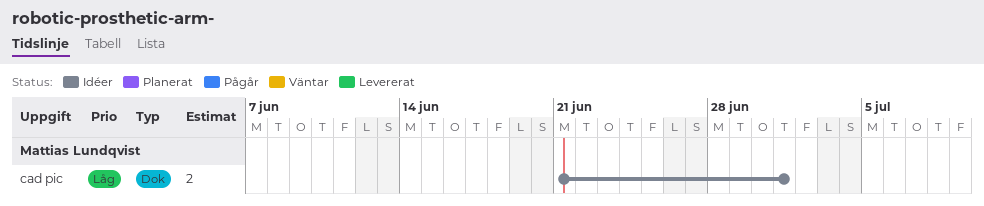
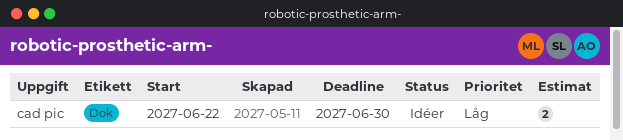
cad pic, start: Jun 21 -> Jun 22
cad pic, due: Jul 1 -> Jun 30

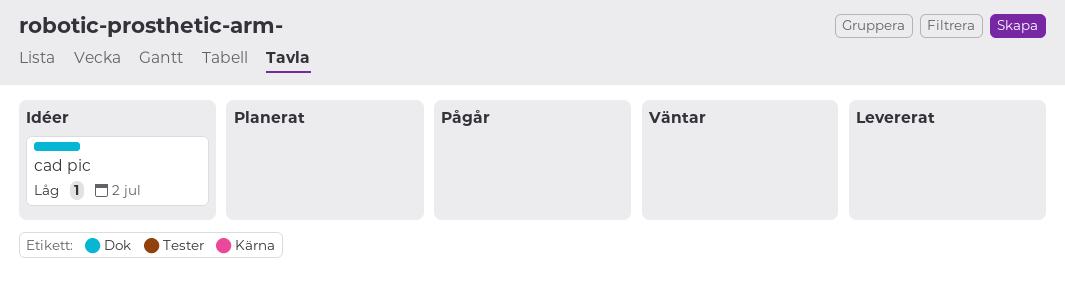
cad pic, estimate: 2 -> 1
cad pic, due: Jun 30 -> Jul 2

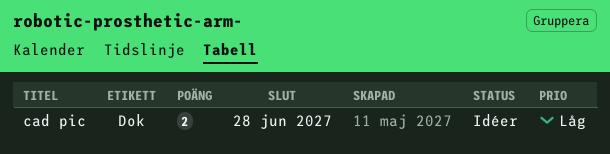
cad pic, estimate: 1 -> 2
cad pic, due: Jul 2 -> Jun 28

